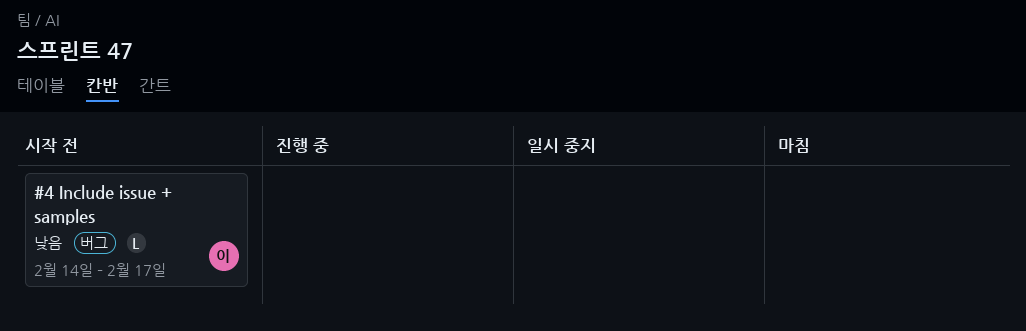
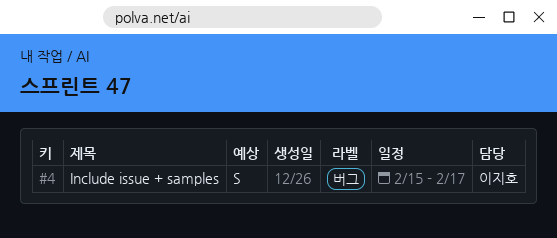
#4, estimate: L -> S
#4, start: Feb 14 -> Feb 15

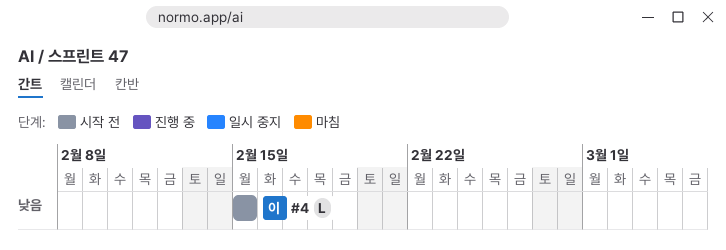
#4, estimate: S -> L
#4, due: Feb 17 -> Feb 15

